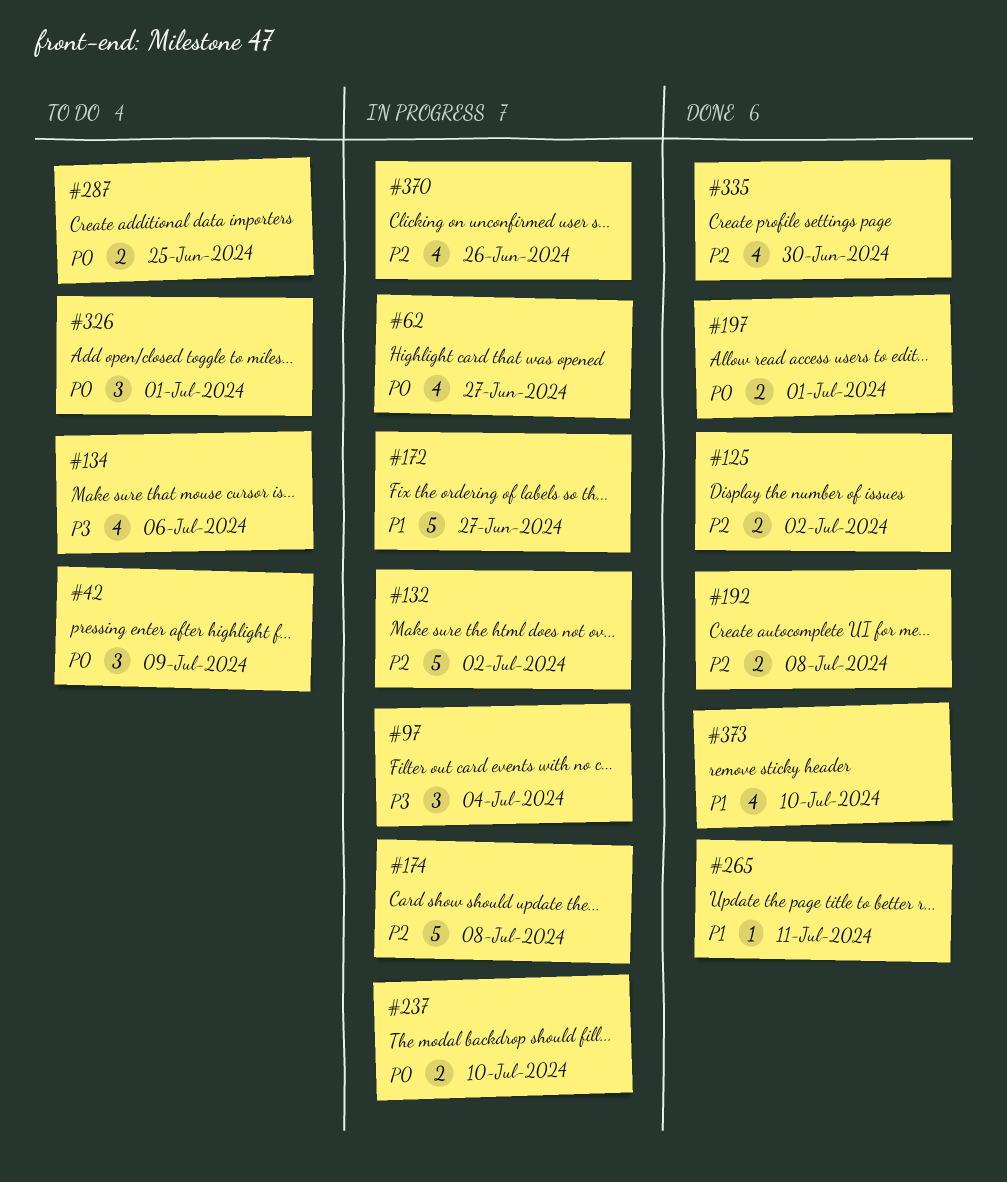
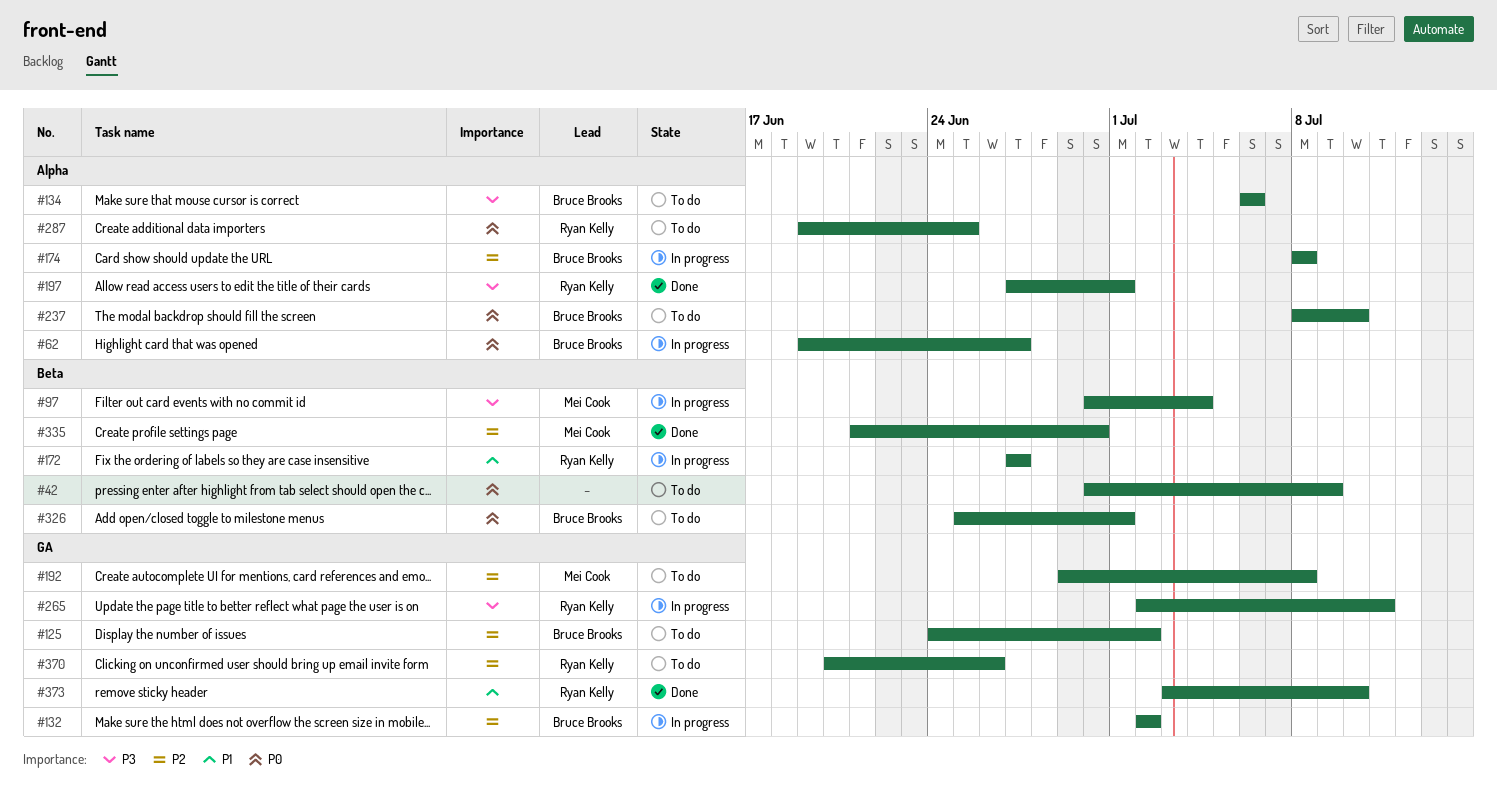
#125, status: Done -> To do
#192, status: Done -> To do
#197, priority: P0 -> P3
#237, status: In progress -> To do
#265, status: Done -> In progress
#265, priority: P1 -> P3
#370, status: In progress -> To do

